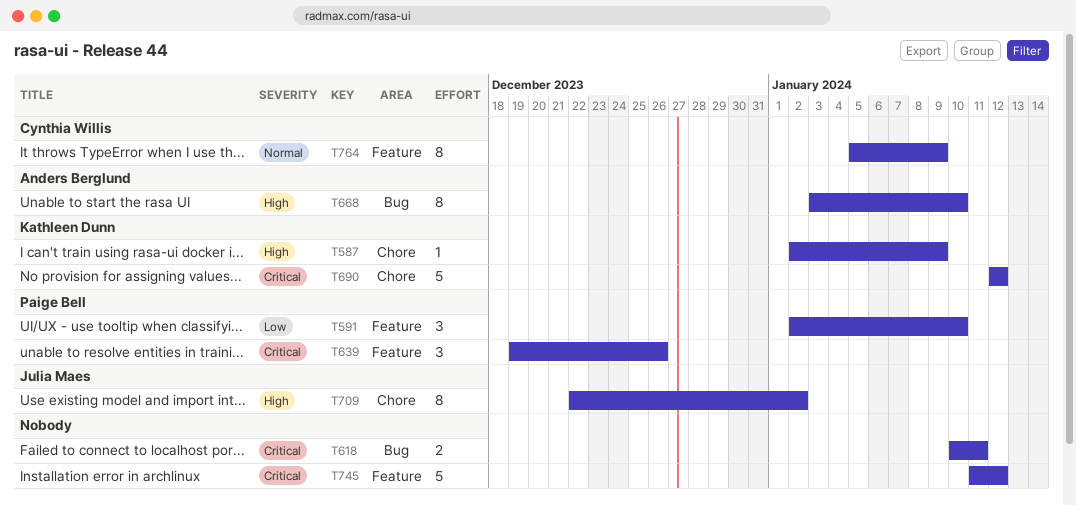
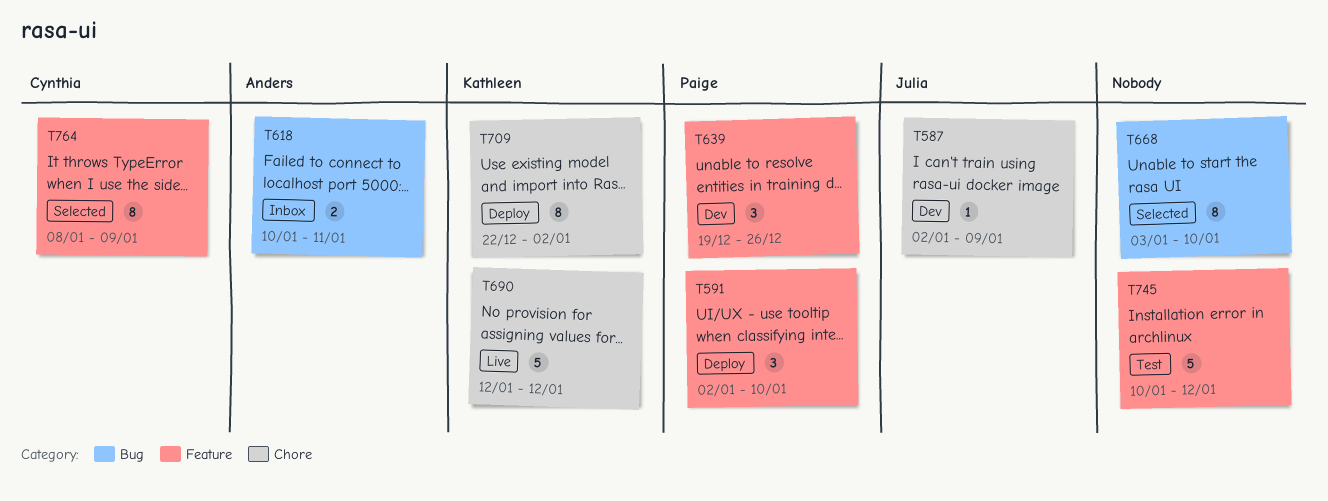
T587, owner: Kathleen Dunn -> Julia Maes
T618, owner: none -> Anders Berglund
T668, owner: Anders Berglund -> none
T709, owner: Julia Maes -> Kathleen Dunn
T745, start: Jan 11 -> Jan 10
T764, start: Jan 5 -> Jan 8

